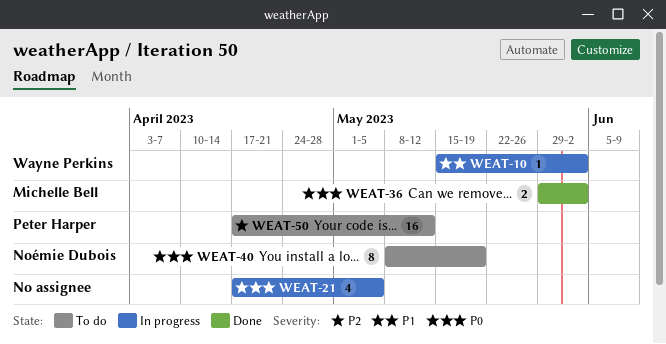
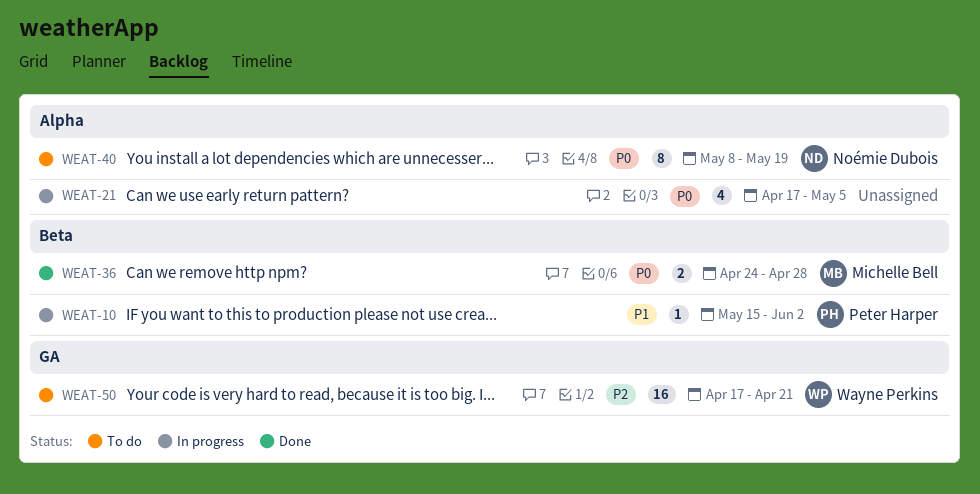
WEAT-10, owner: Wayne Perkins -> Peter Harper
WEAT-36, start: May 29 -> Apr 24
WEAT-36, due: Jun 2 -> Apr 28
WEAT-50, owner: Peter Harper -> Wayne Perkins
WEAT-50, due: May 12 -> Apr 21

